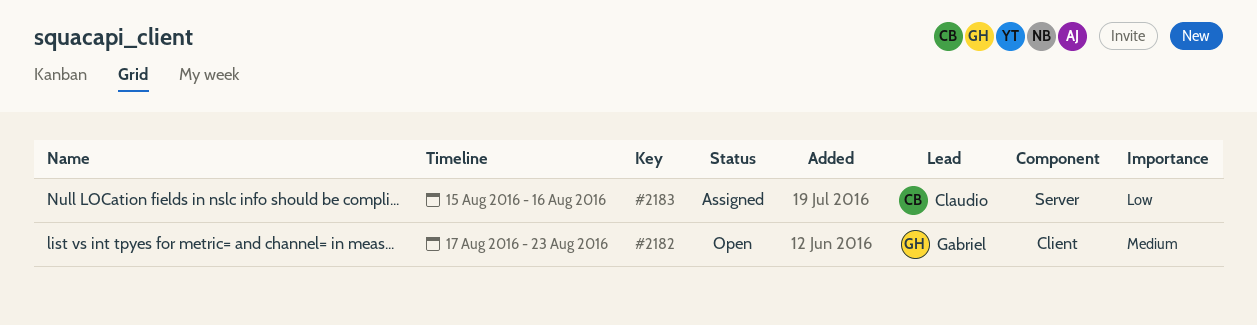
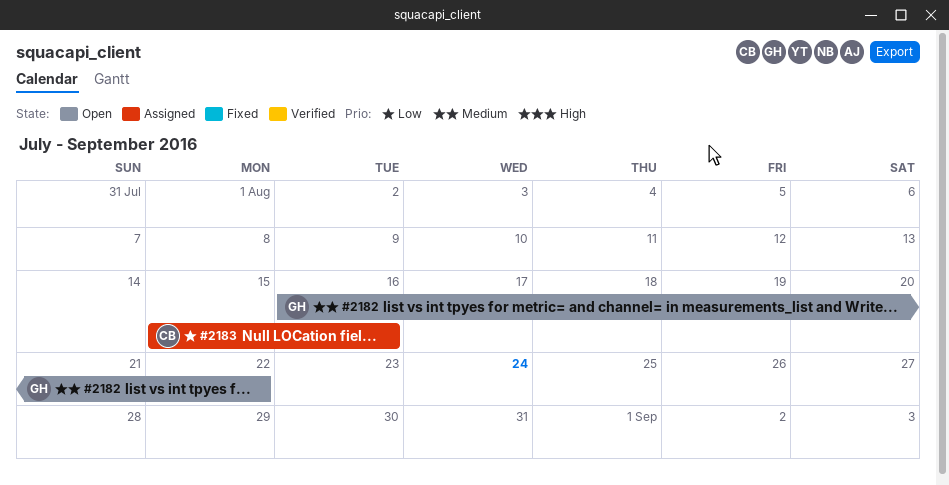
#2182, start: Aug 17 -> Aug 16
#2182, due: Aug 23 -> Aug 22

